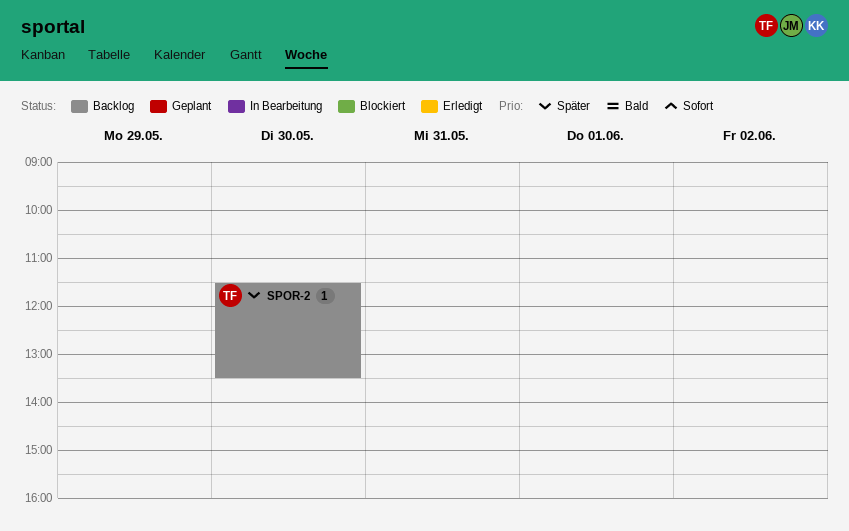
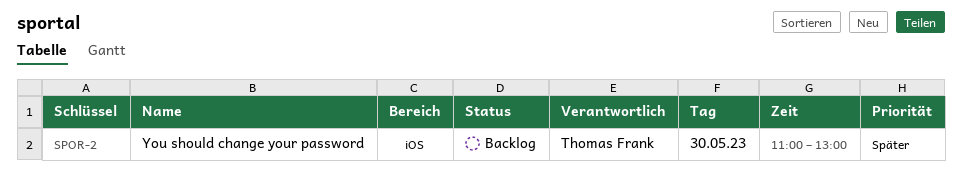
SPOR-2, begins: 11:30 -> 11:00
SPOR-2, ends: 13:30 -> 13:00

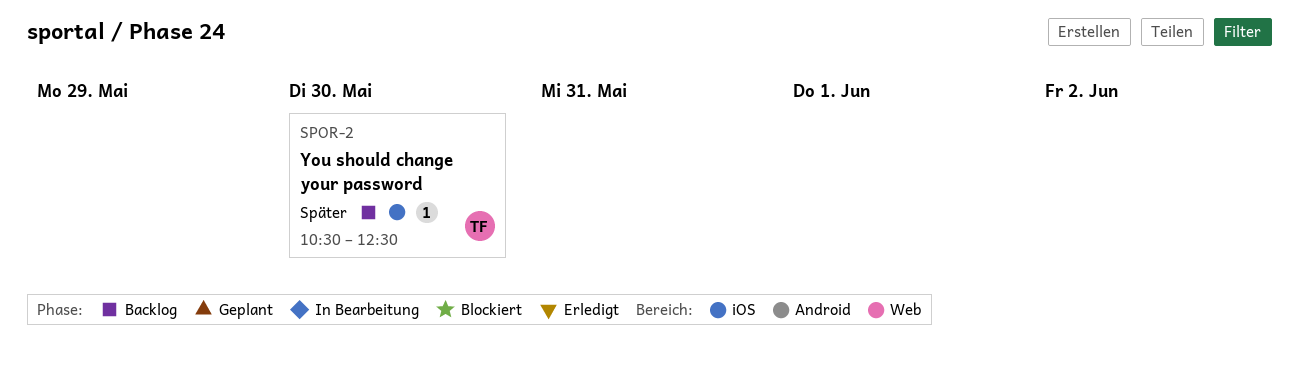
SPOR-2, begins: 11:00 -> 10:30
SPOR-2, ends: 13:00 -> 12:30

